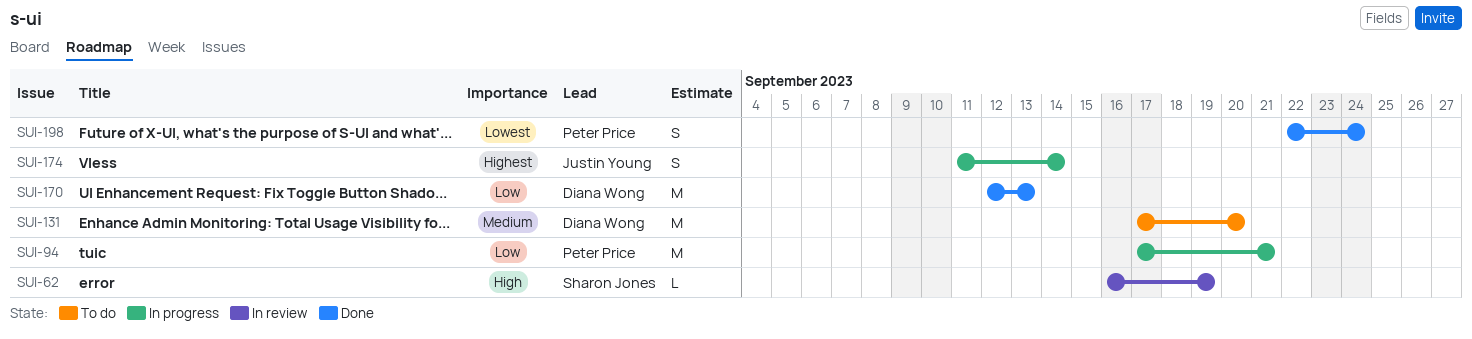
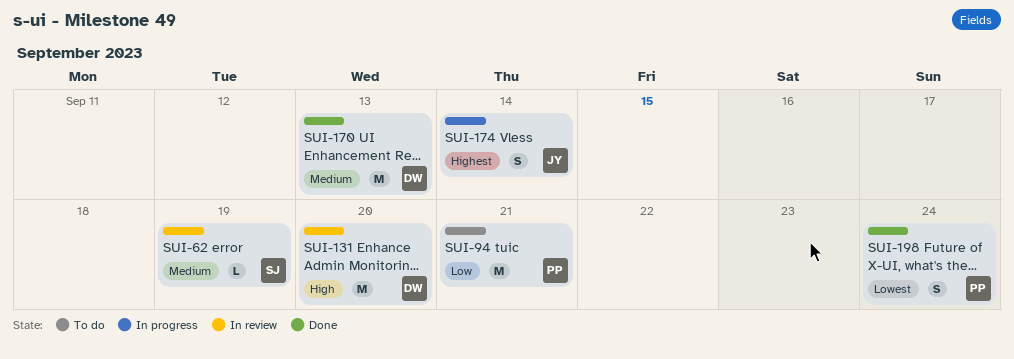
SUI-62, priority: High -> Medium
SUI-94, status: In progress -> To do
SUI-131, status: To do -> In review
SUI-131, priority: Medium -> High
SUI-170, priority: Low -> Medium

